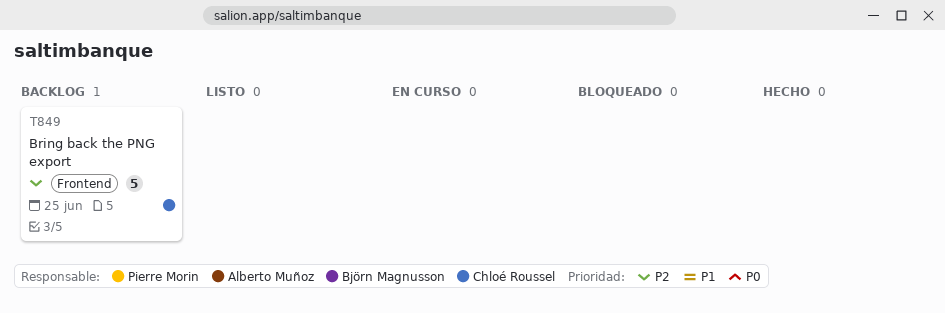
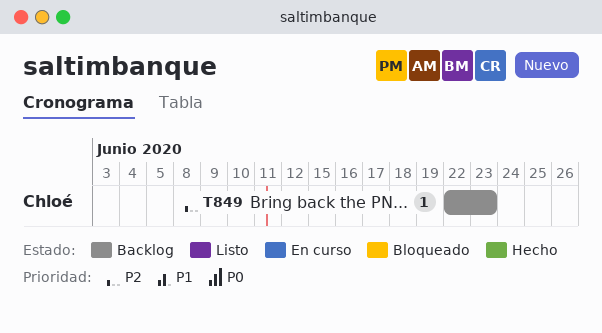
T849, estimate: 5 -> 1
T849, due: Jun 25 -> Jun 23

